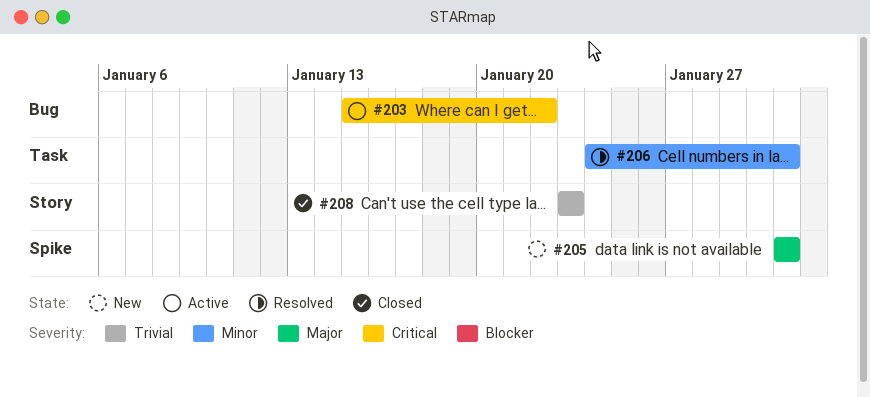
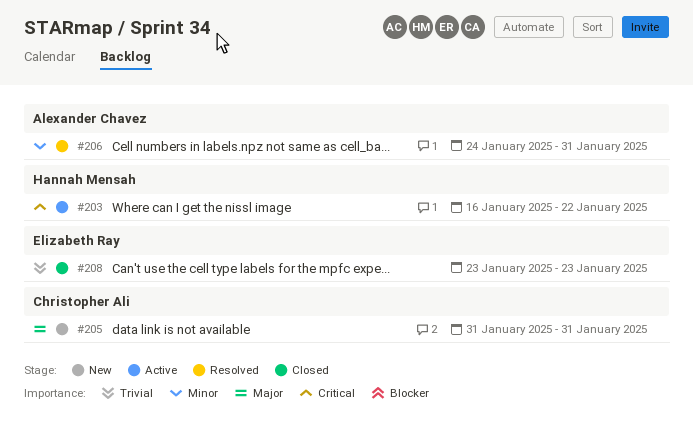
#203, start: Jan 15 -> Jan 16

